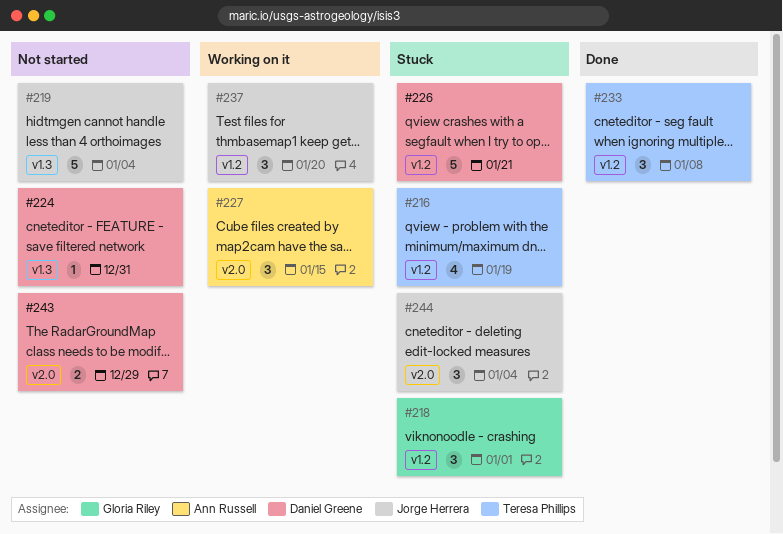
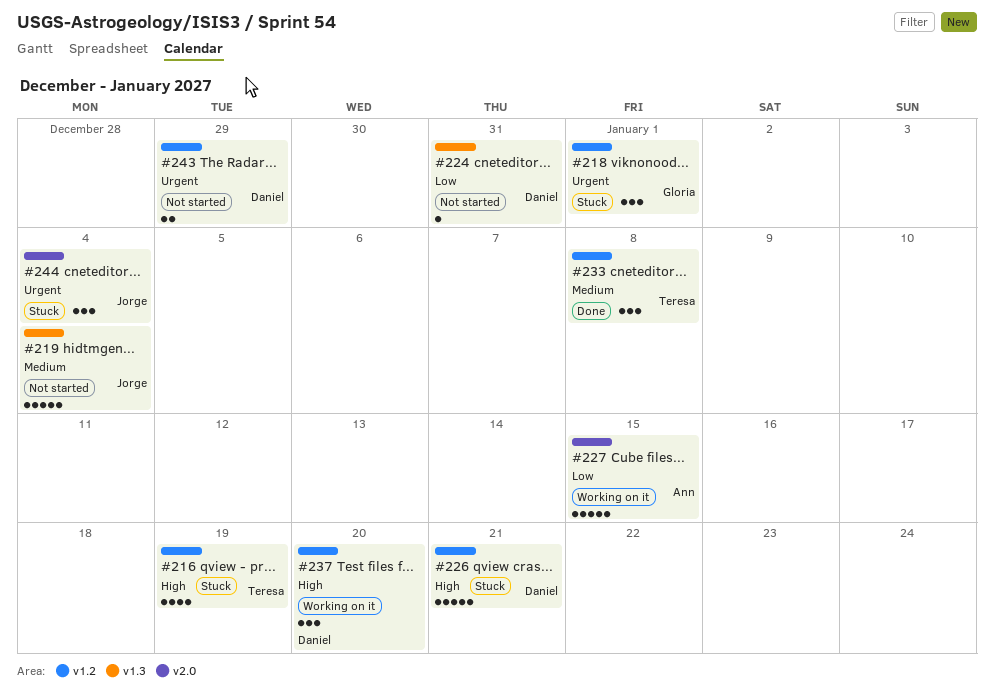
#227, estimate: 3 -> 5
#237, owner: Jorge Herrera -> Daniel Greene
#243, label: v2.0 -> v1.2

